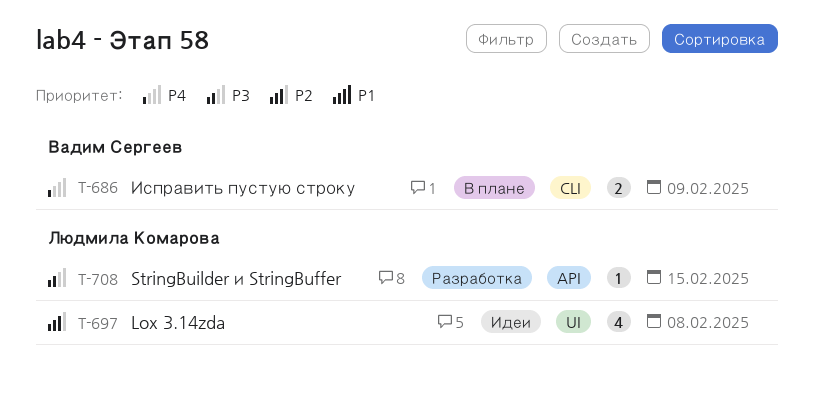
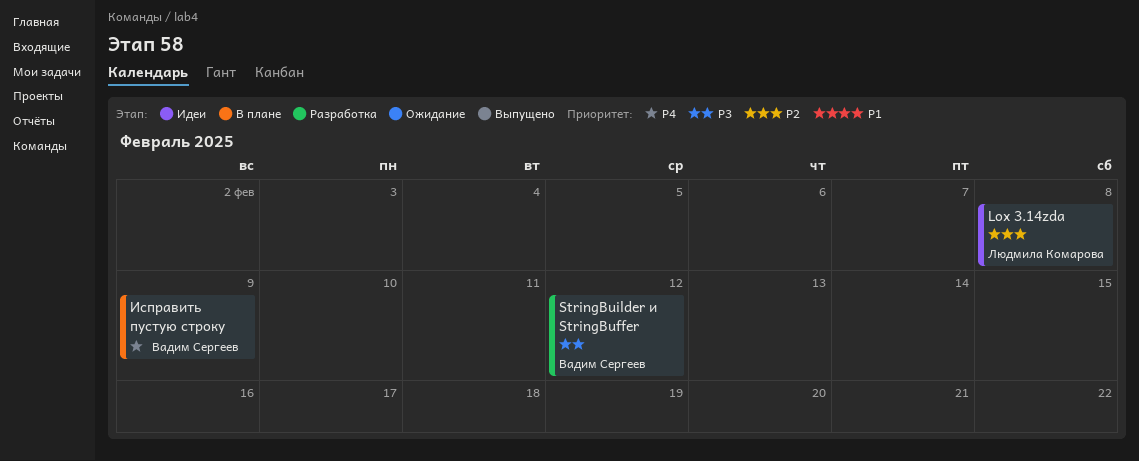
StringBuilder и StringBuffer, owner: Людмила Комарова -> Вадим Сергеев
StringBuilder и StringBuffer, due: Feb 15 -> Feb 12

